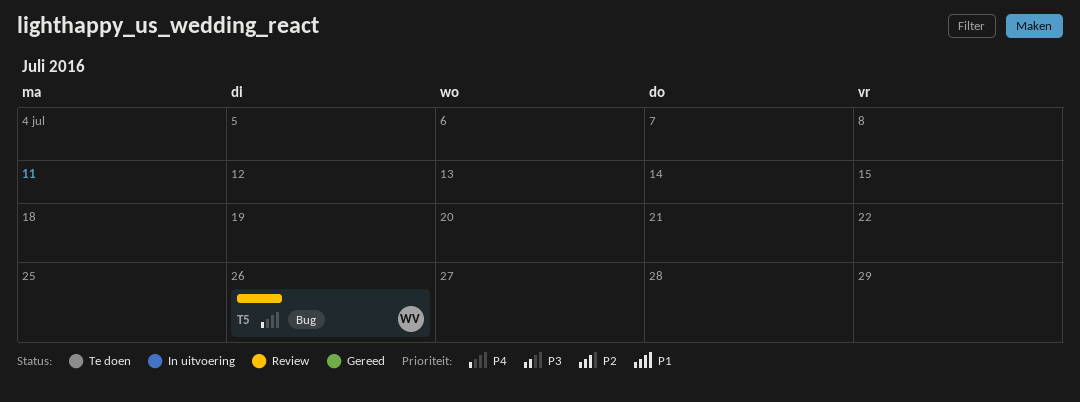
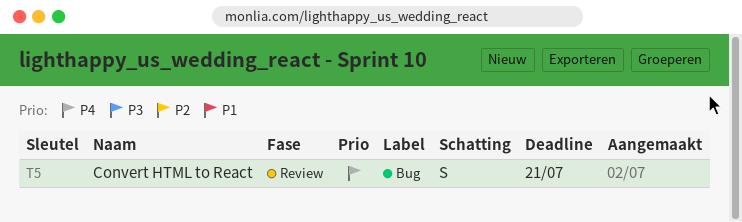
T5, due: Jul 26 -> Jul 21

